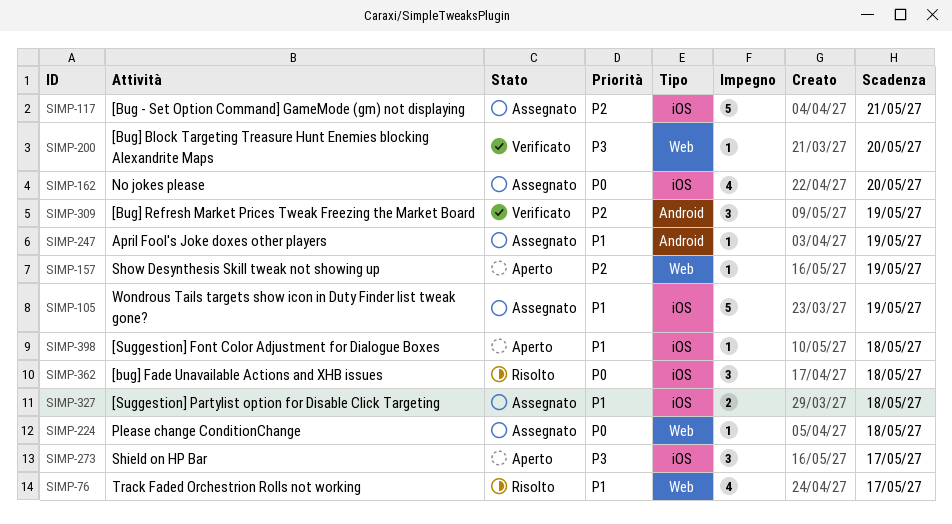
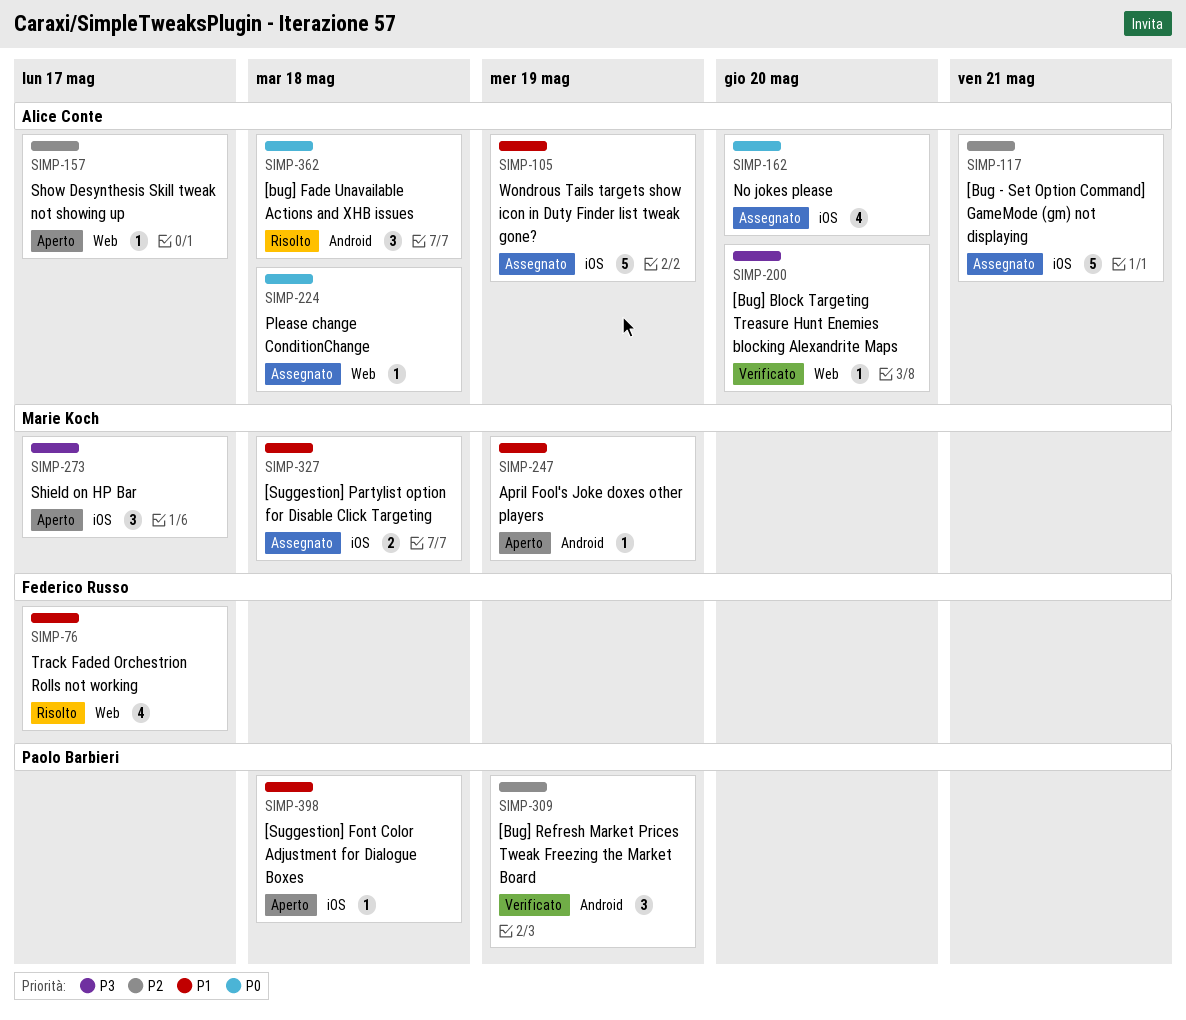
SIMP-157, due: May 19 -> May 17
SIMP-247, status: Assegnato -> Aperto
SIMP-362, label: iOS -> Android

